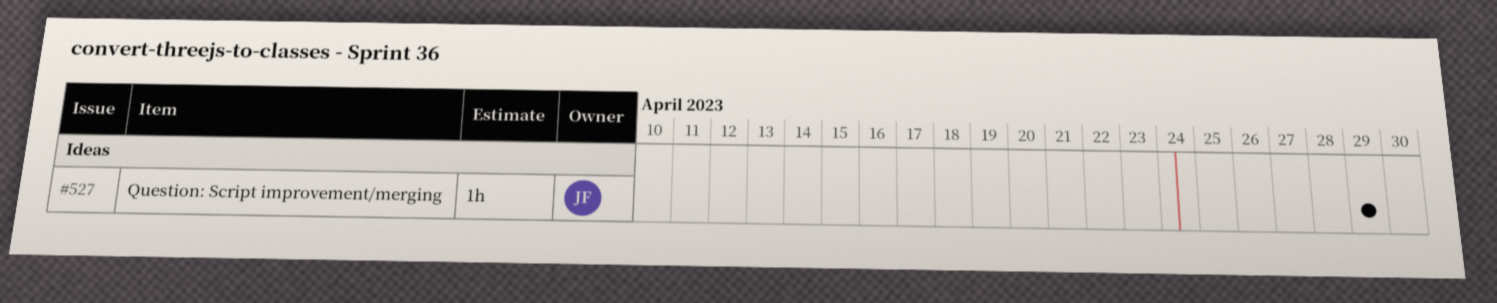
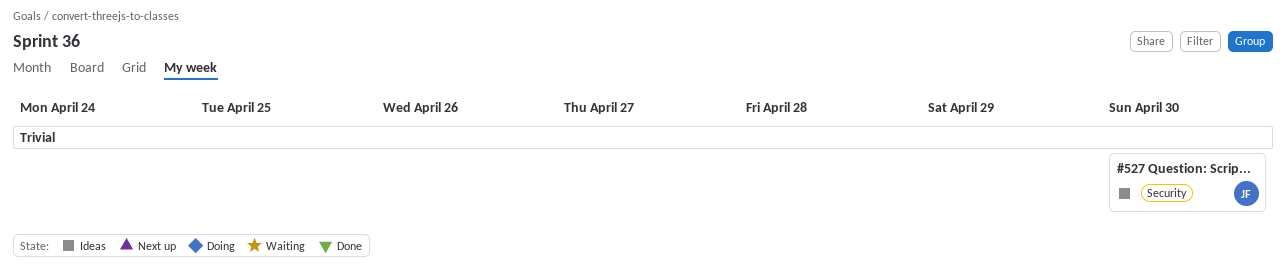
#527, due: Apr 29 -> Apr 30

